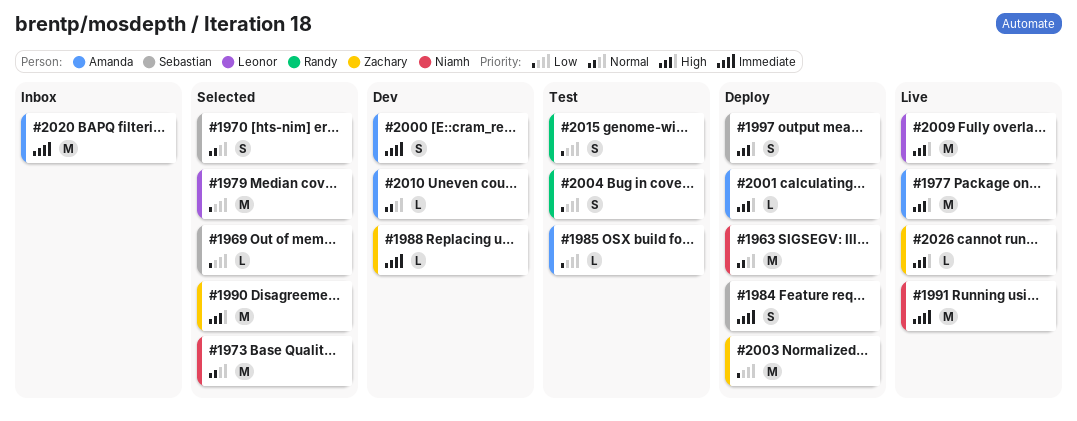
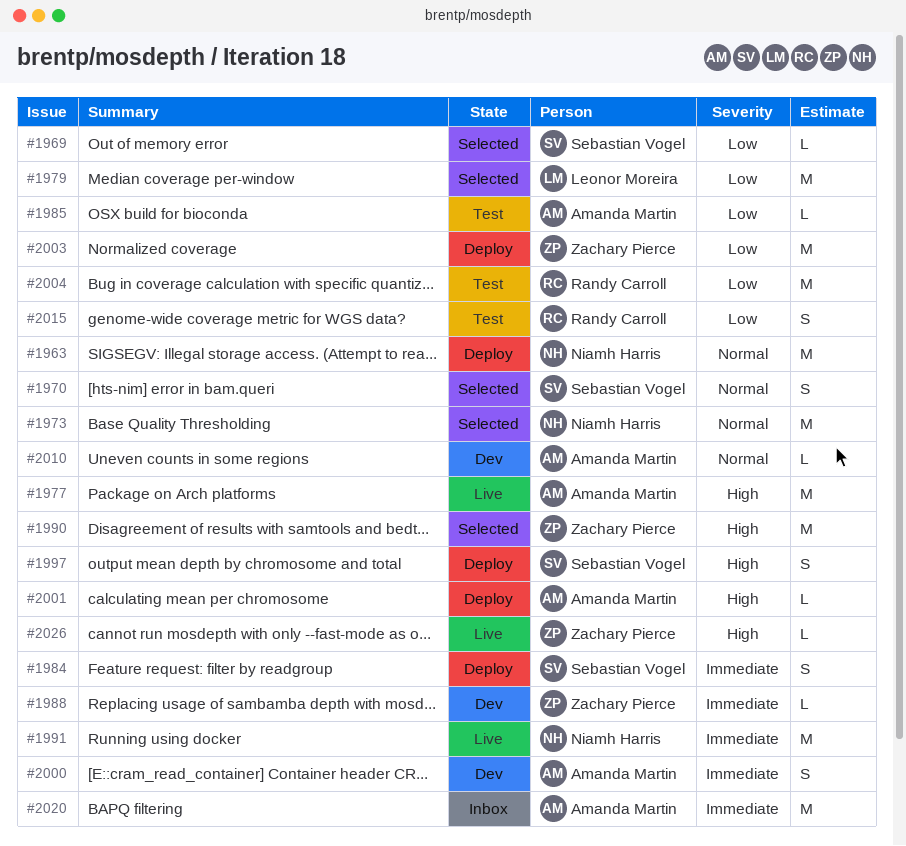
#2004, estimate: S -> M
#2009: present -> none

